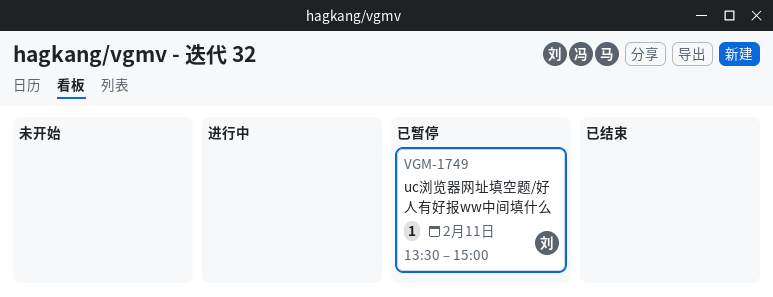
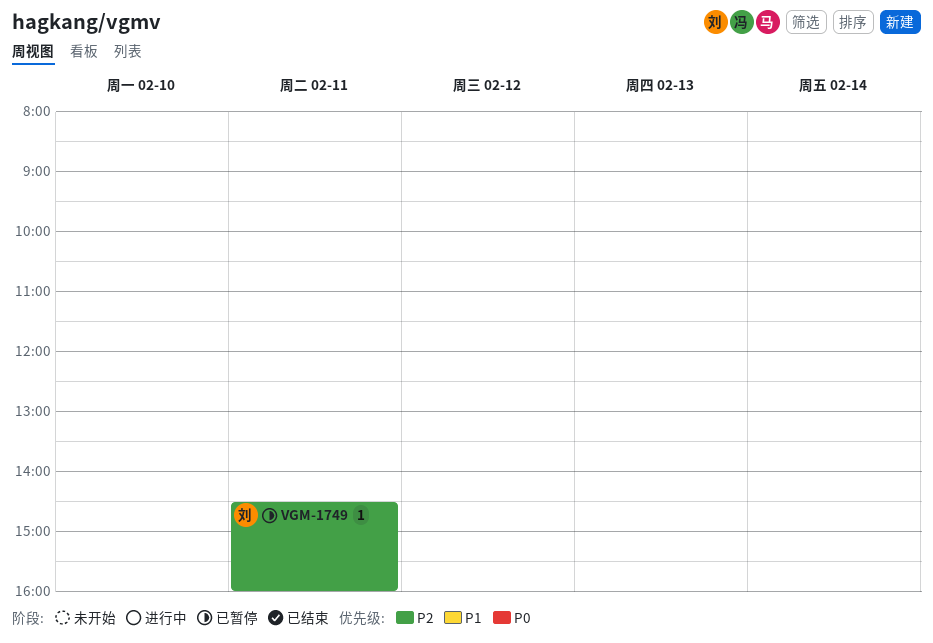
VGM-1749, begins: 13:30 -> 14:30
VGM-1749, ends: 15:00 -> 16:00

